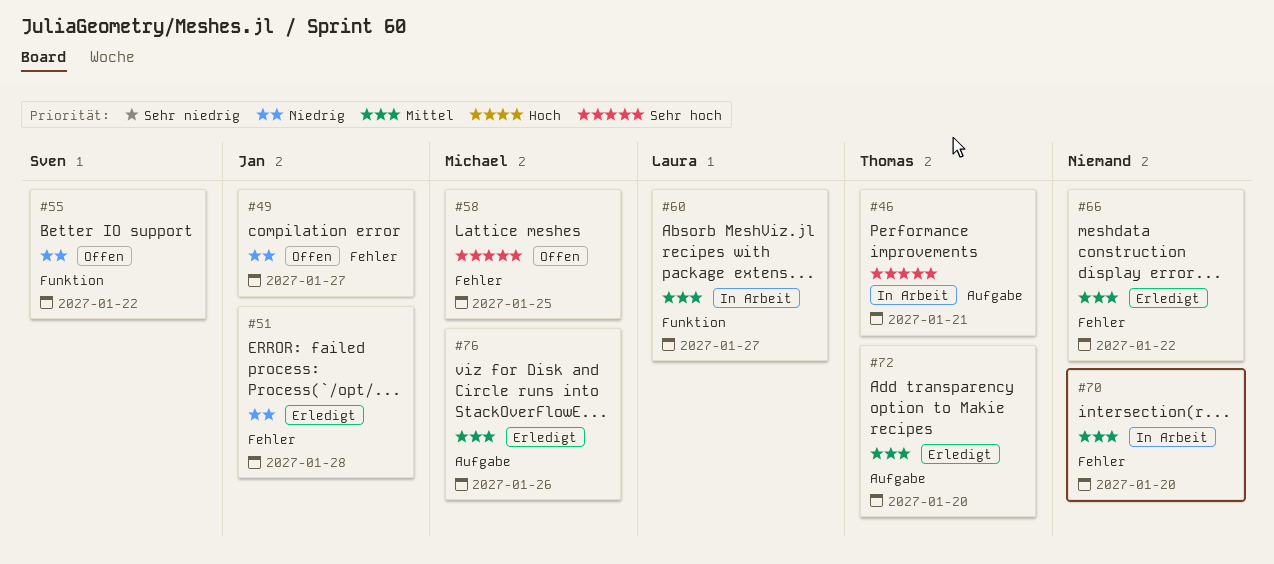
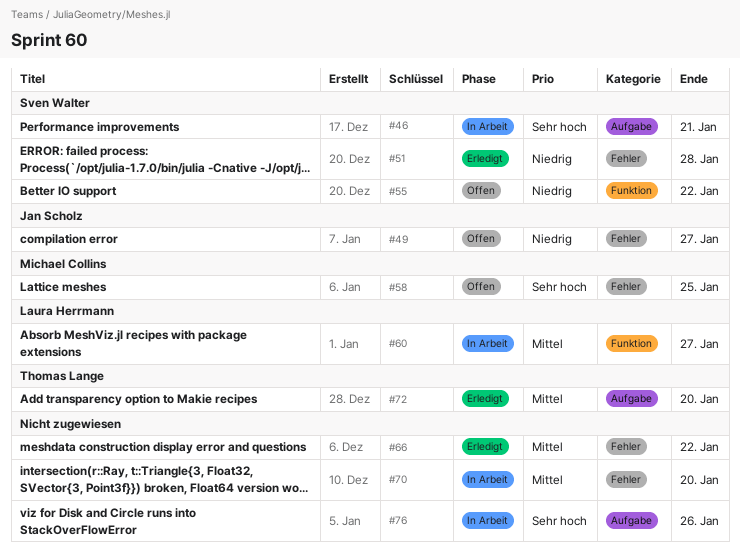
#46, owner: Thomas Lange -> Sven Walter
#51, owner: Jan Scholz -> Sven Walter
#76, status: Erledigt -> In Arbeit
#76, owner: Michael Collins -> none
#76, priority: Mittel -> Sehr hoch

